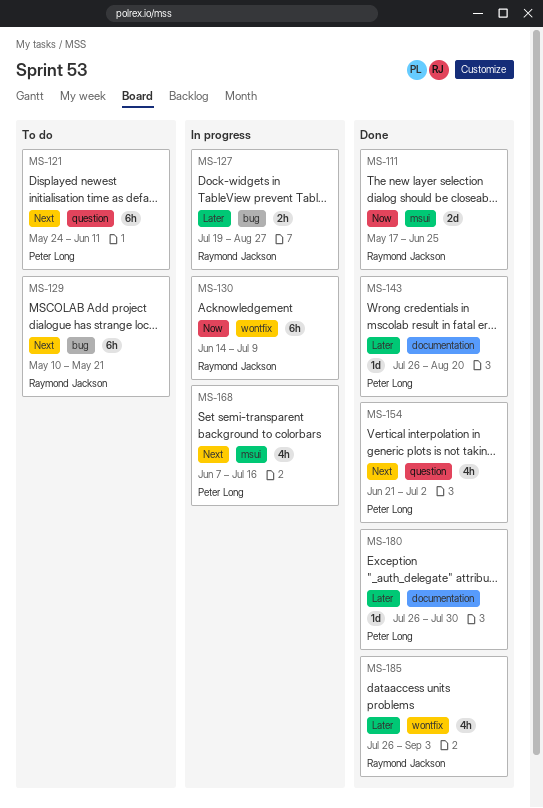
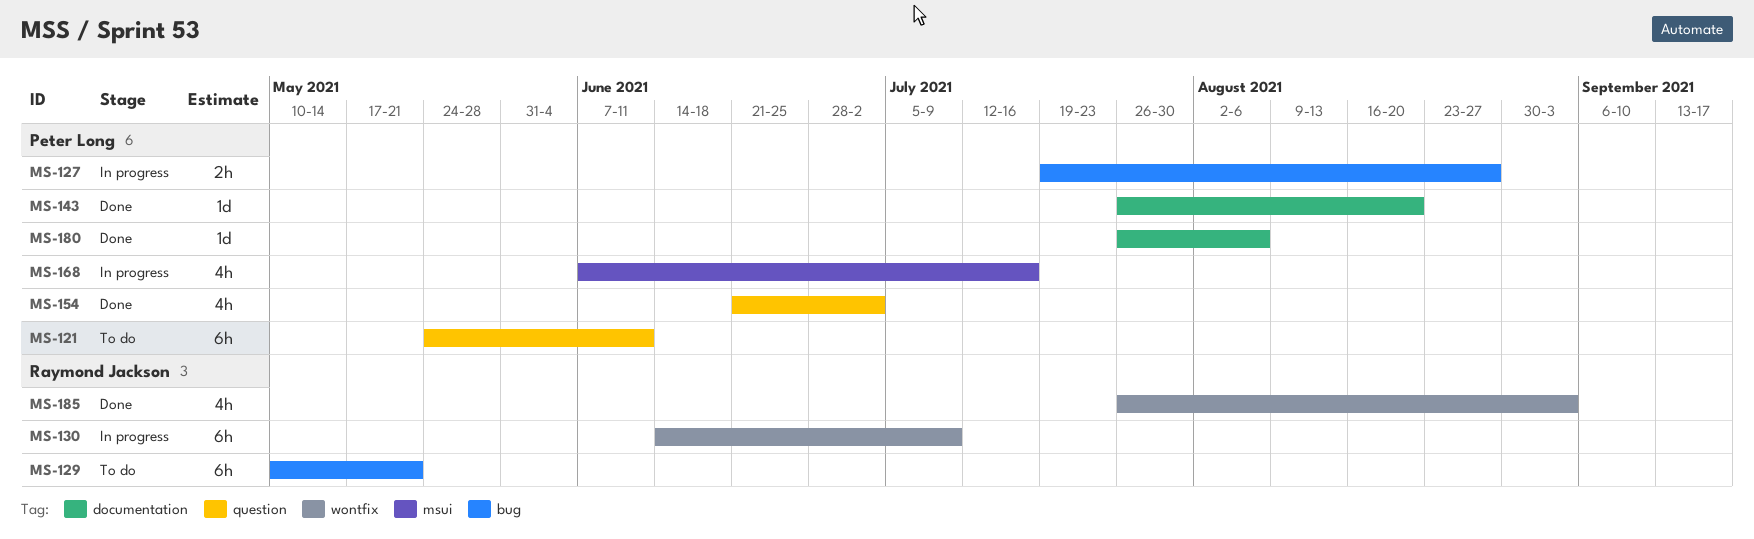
MS-111: present -> none
MS-127, owner: Raymond Jackson -> Peter Long
MS-180, due: Jul 30 -> Aug 6

